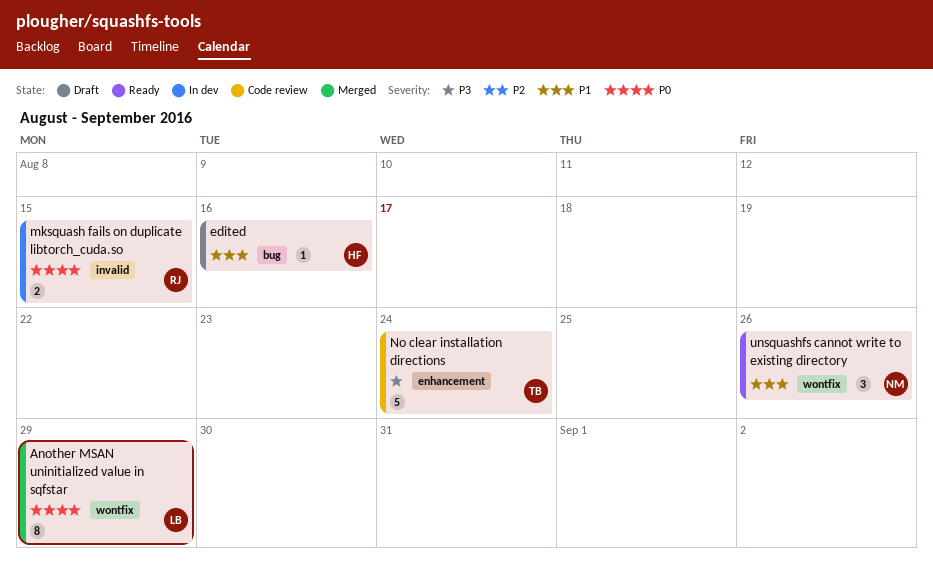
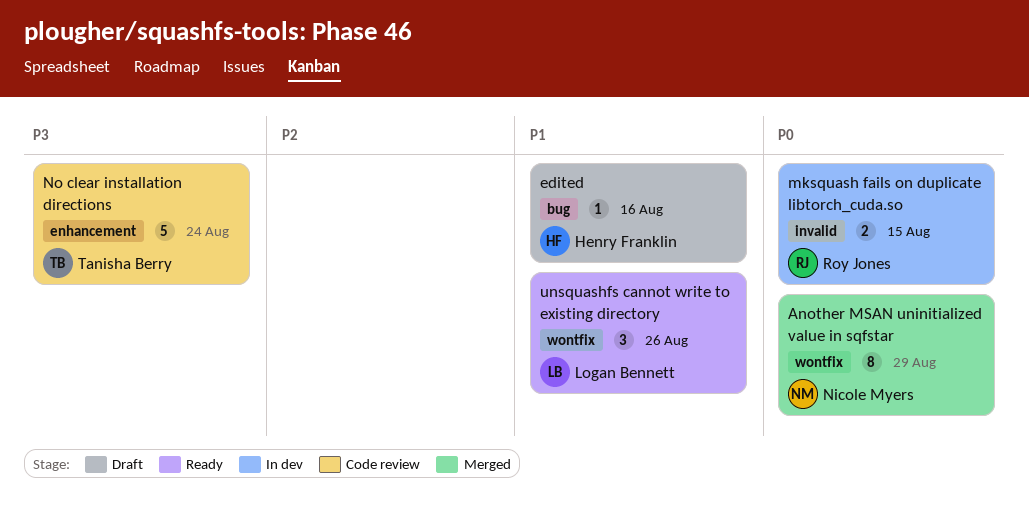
Another MSAN uninitialized value in sqfstar, owner: Logan Bennett -> Nicole Myers
unsquashfs cannot write to existing directory, owner: Nicole Myers -> Logan Bennett

